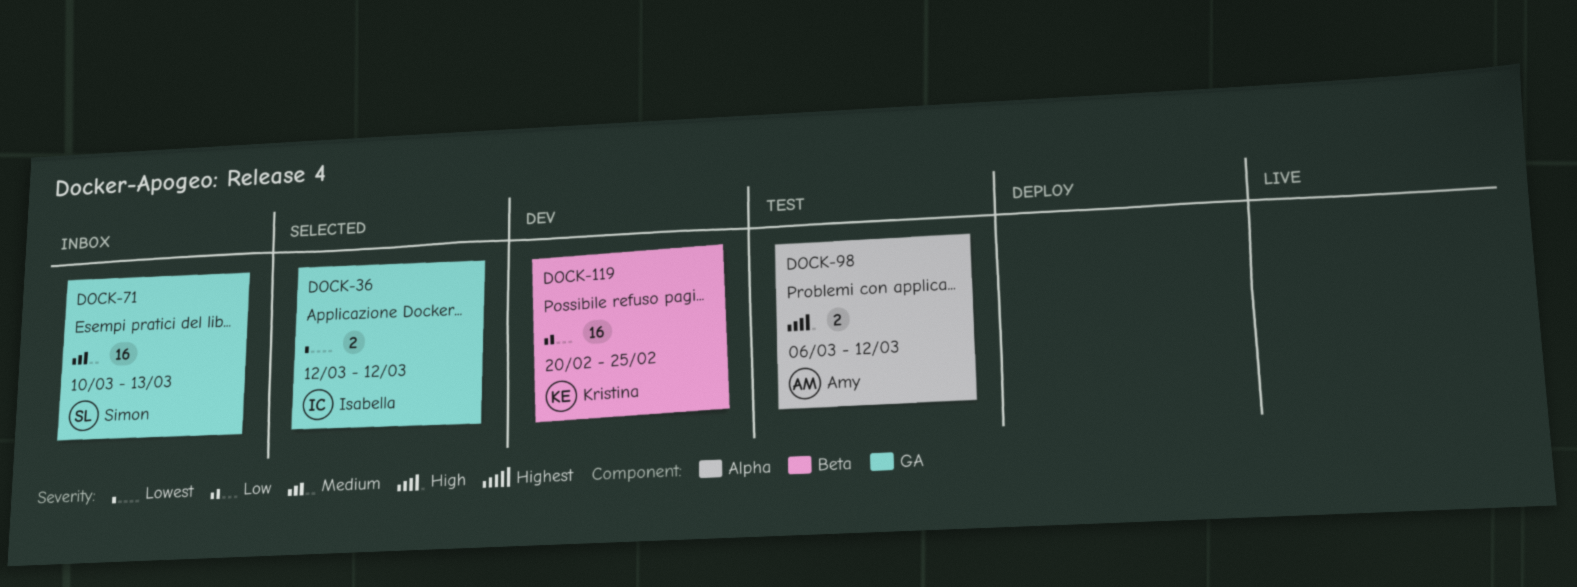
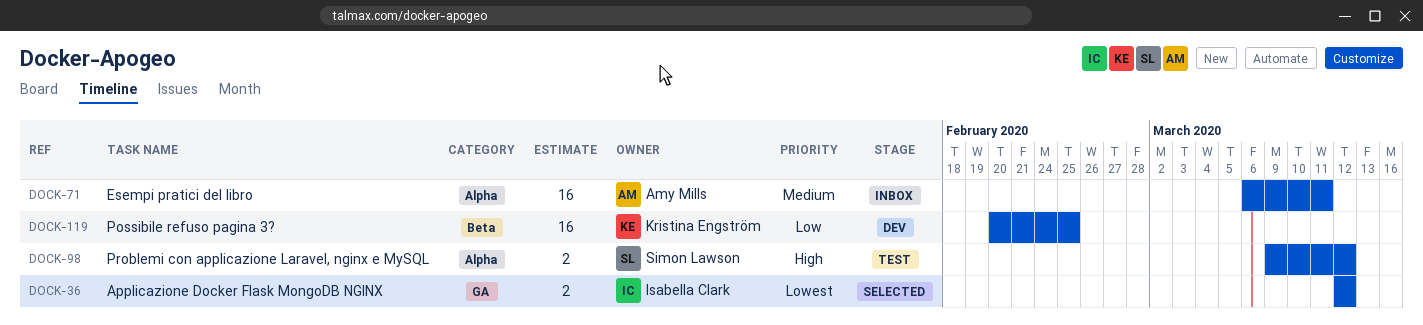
DOCK-71, owner: Simon Lawson -> Amy Mills
DOCK-71, label: GA -> Alpha
DOCK-71, start: Mar 10 -> Mar 6
DOCK-71, due: Mar 13 -> Mar 11
DOCK-98, owner: Amy Mills -> Simon Lawson
DOCK-98, start: Mar 6 -> Mar 9

